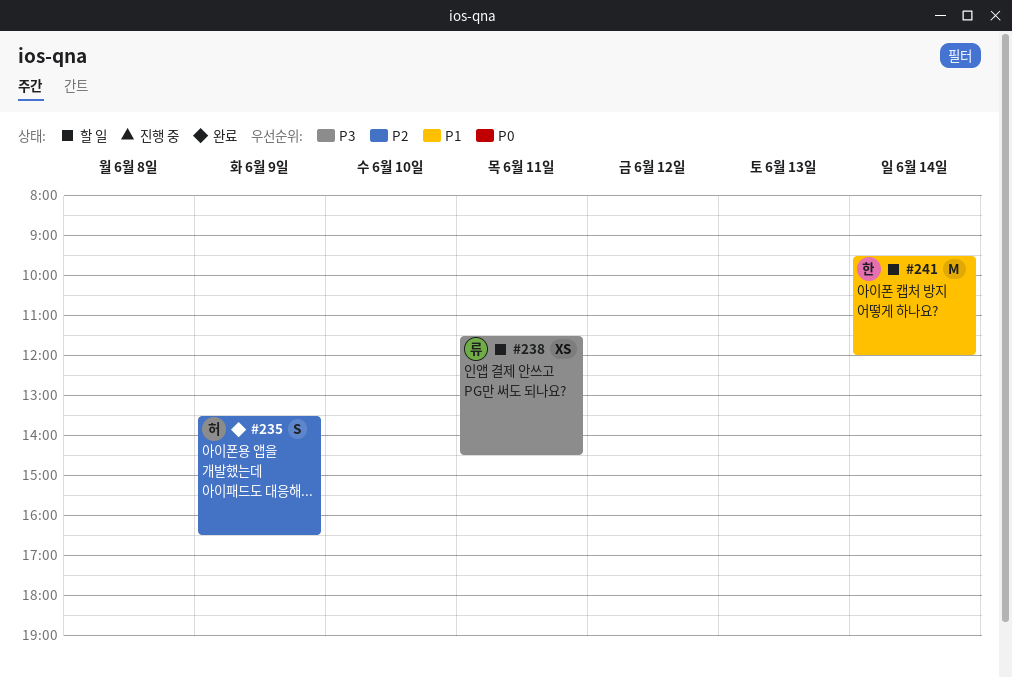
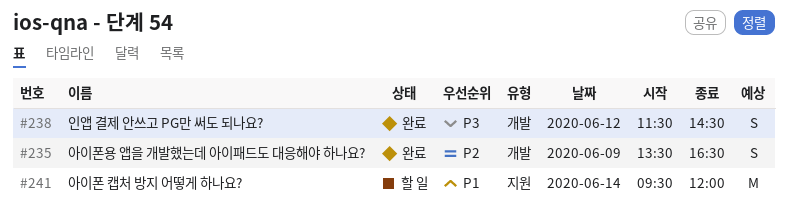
#238, status: 할 일 -> 완료
#238, estimate: XS -> S
#238, day: Jun 11 -> Jun 12

